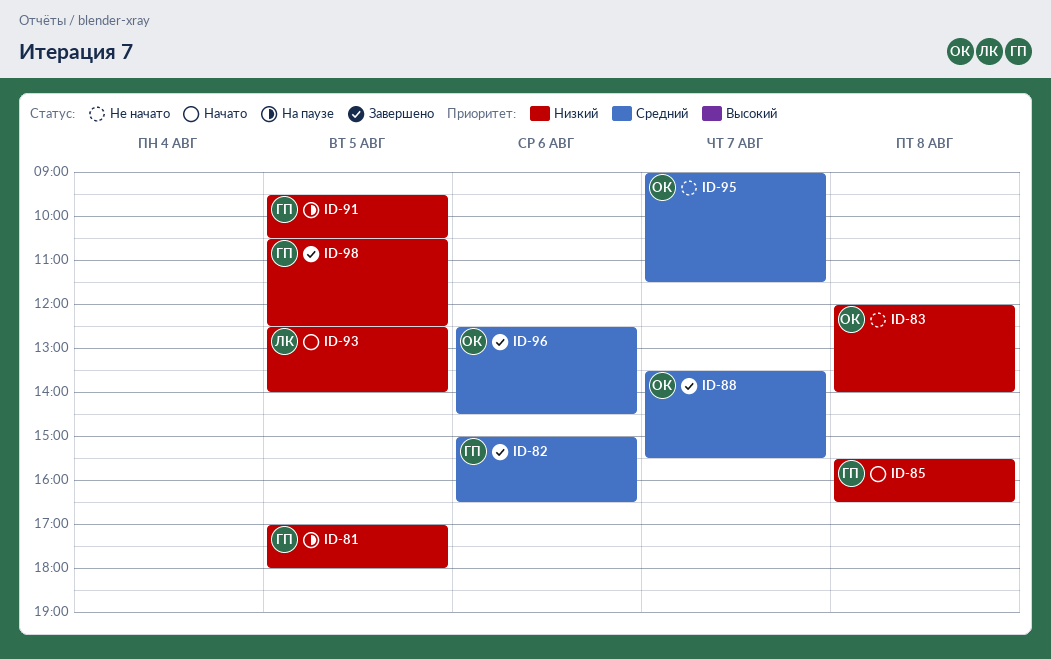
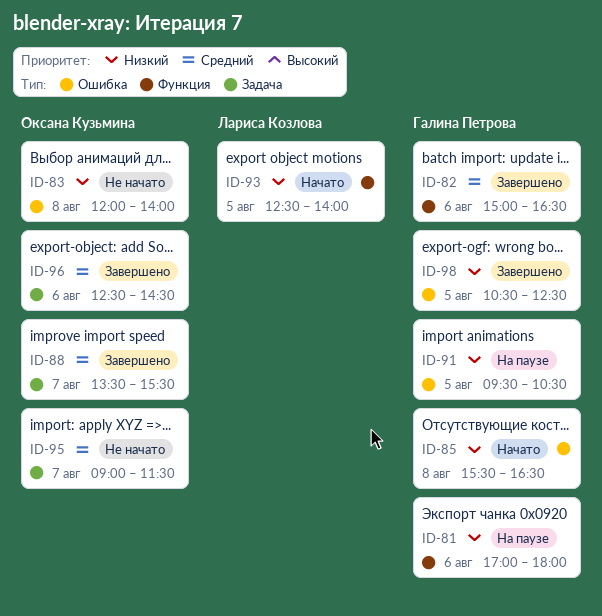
ID-81, day: Aug 5 -> Aug 6

